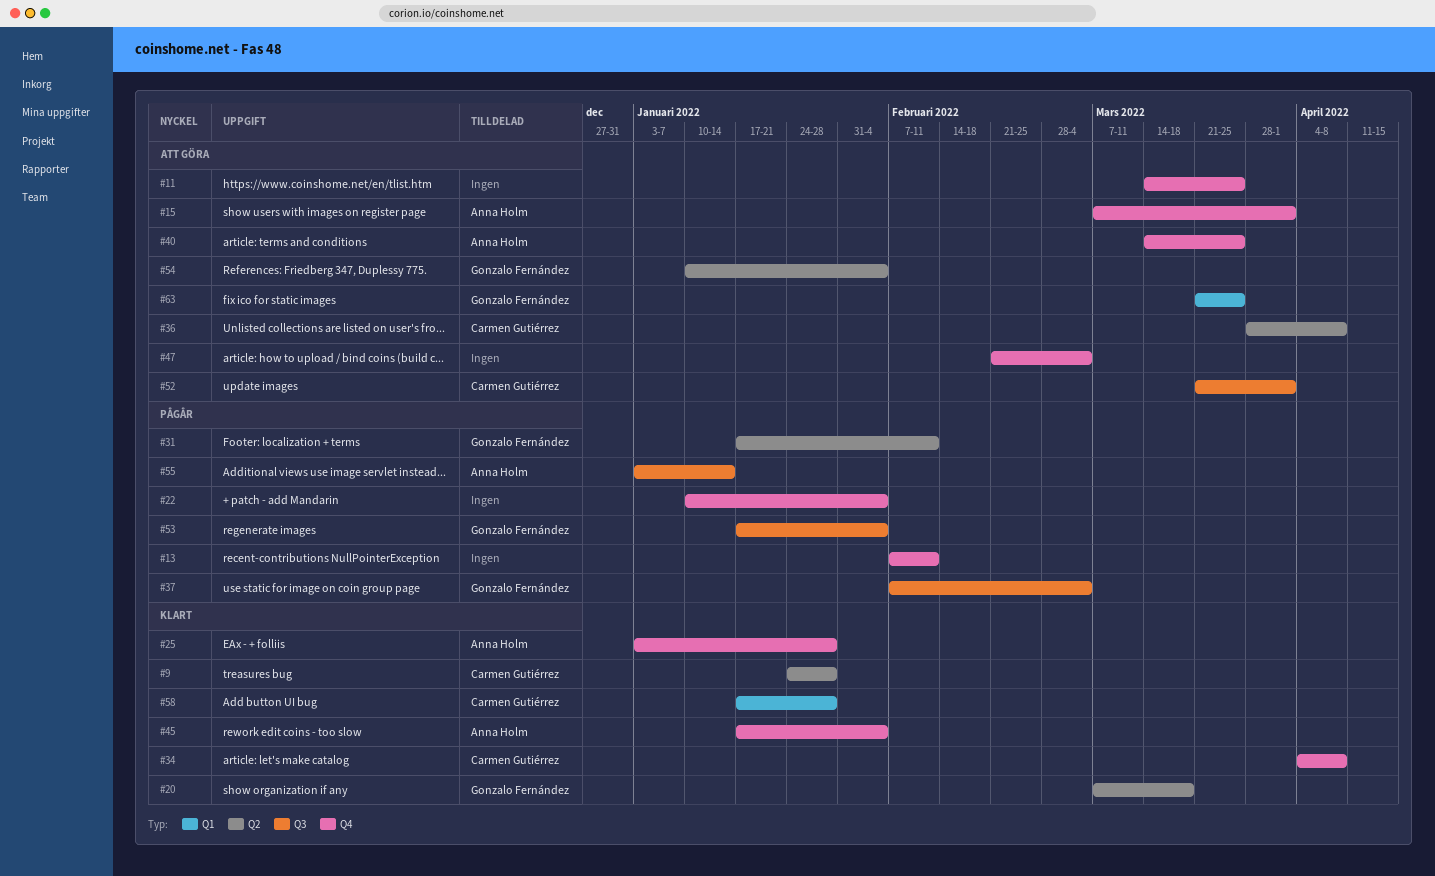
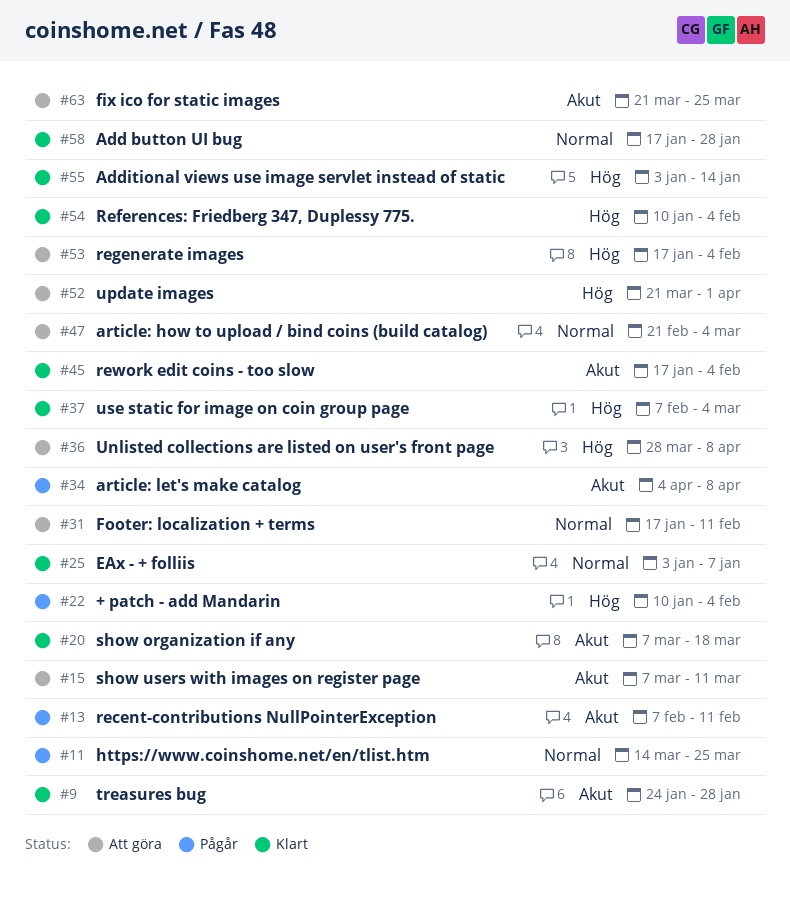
#11, status: Att göra -> Pågår
#15, due: Apr 1 -> Mar 11
#25, due: Jan 28 -> Jan 7
#31, status: Pågår -> Att göra
#34, status: Klart -> Pågår
#37, status: Pågår -> Klart
#40: present -> none
#53, status: Pågår -> Att göra
#54, status: Att göra -> Klart
#55, status: Pågår -> Klart

